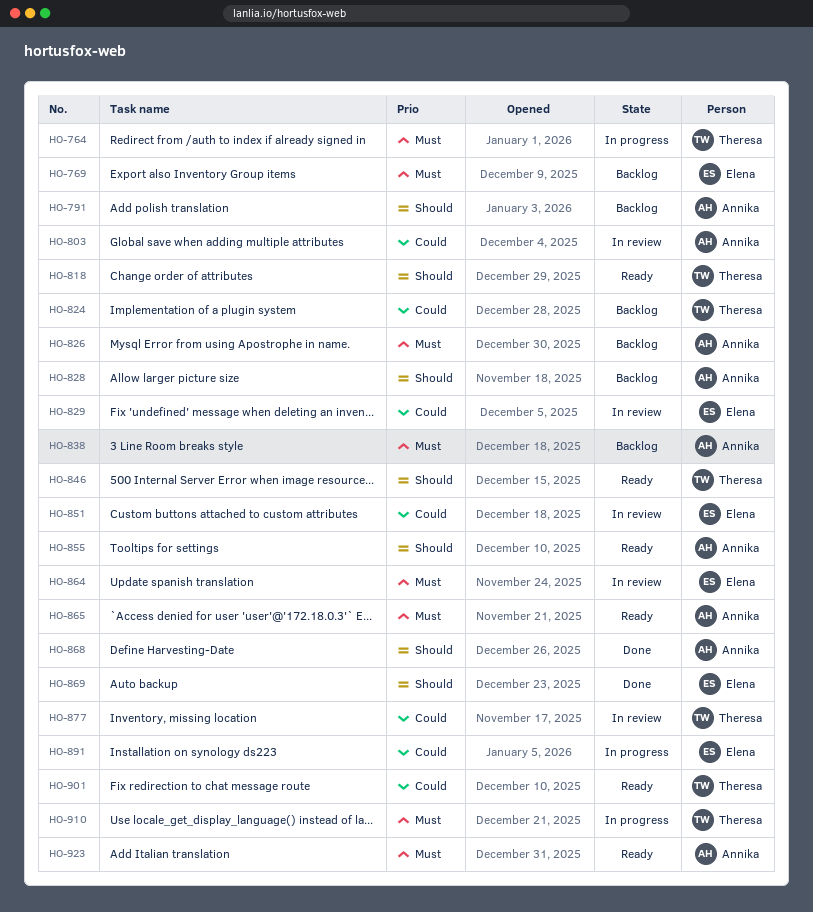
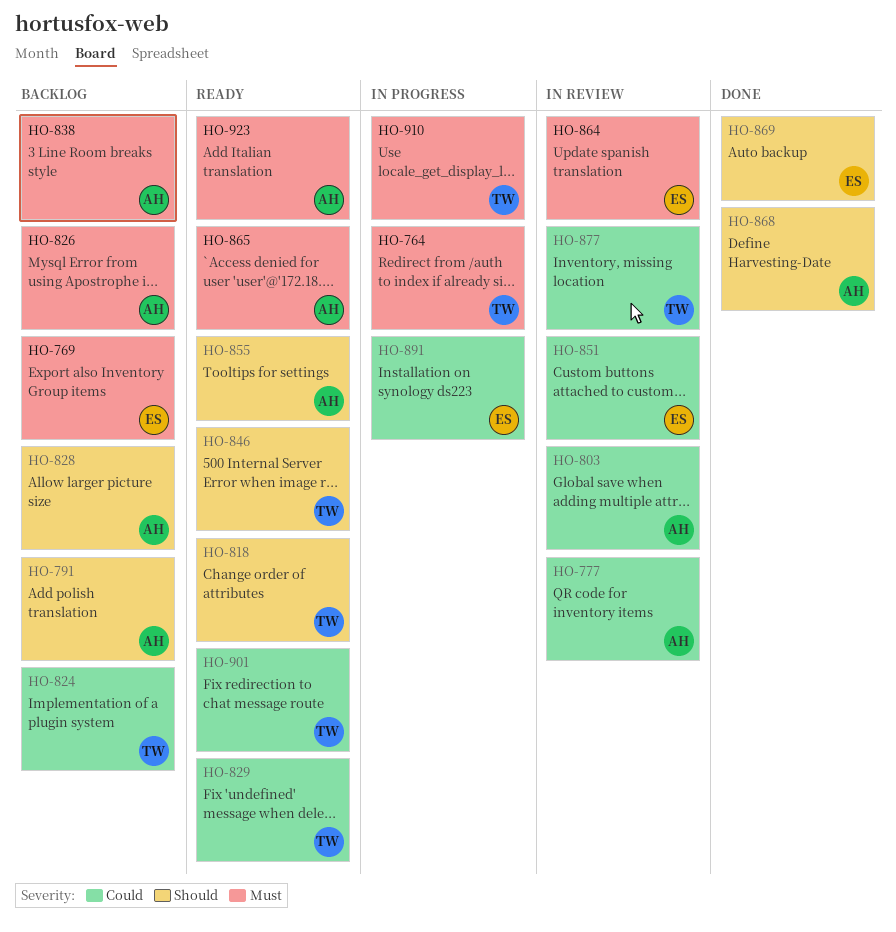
HO-777: none -> present
HO-829, status: In review -> Ready
HO-829, owner: Elena -> Theresa

